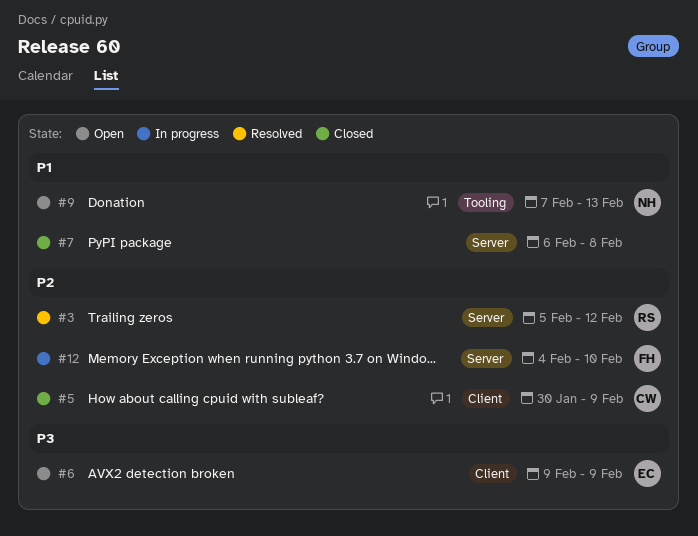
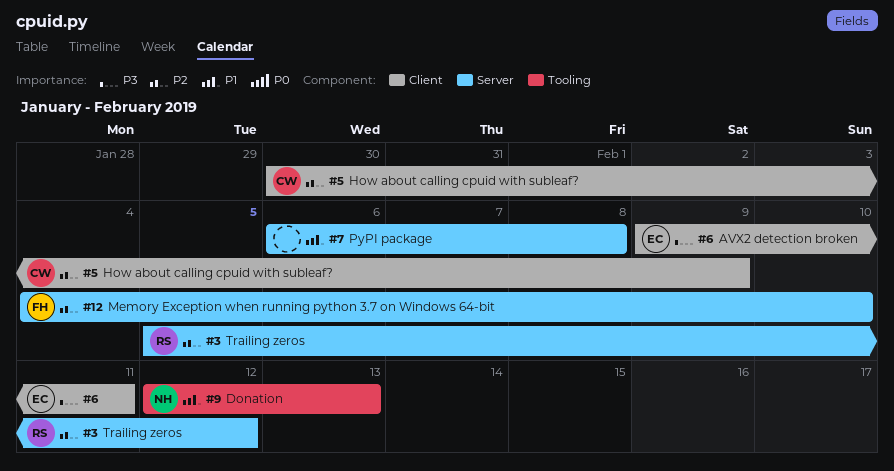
#6, due: Feb 9 -> Feb 11
#9, start: Feb 7 -> Feb 12

